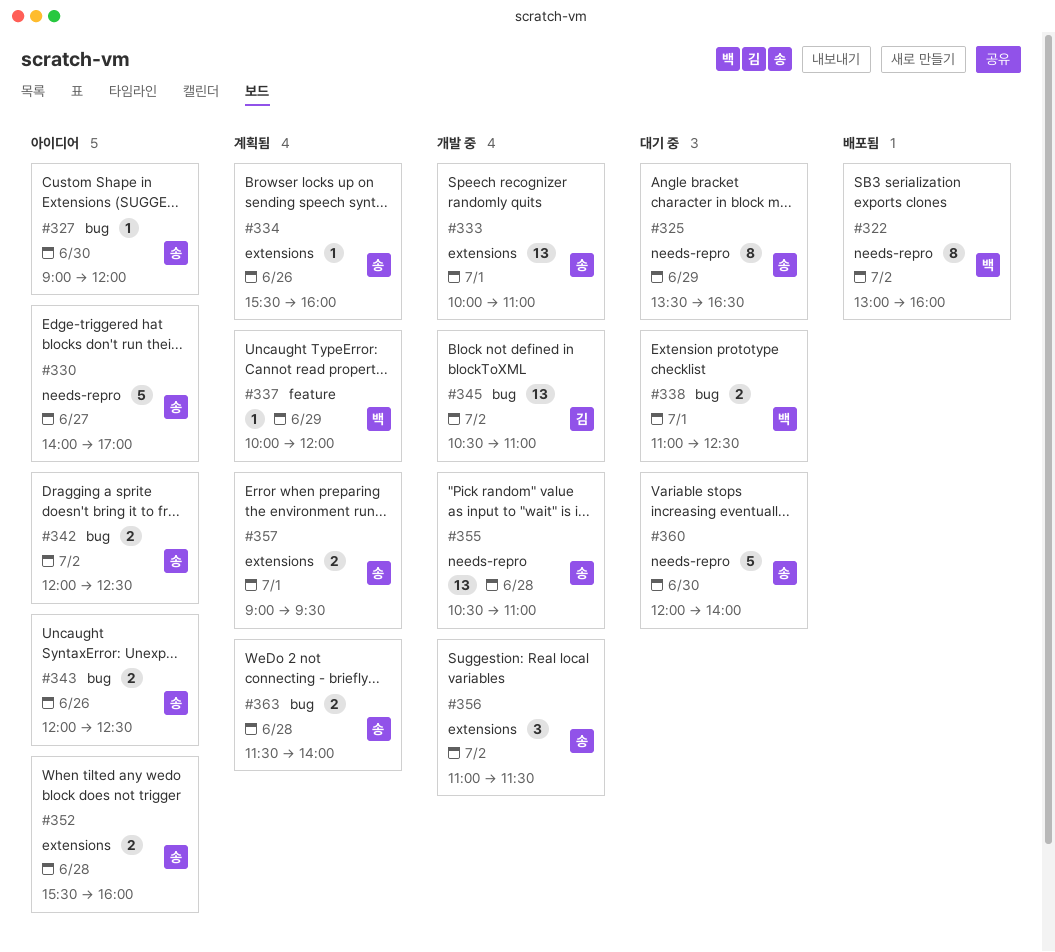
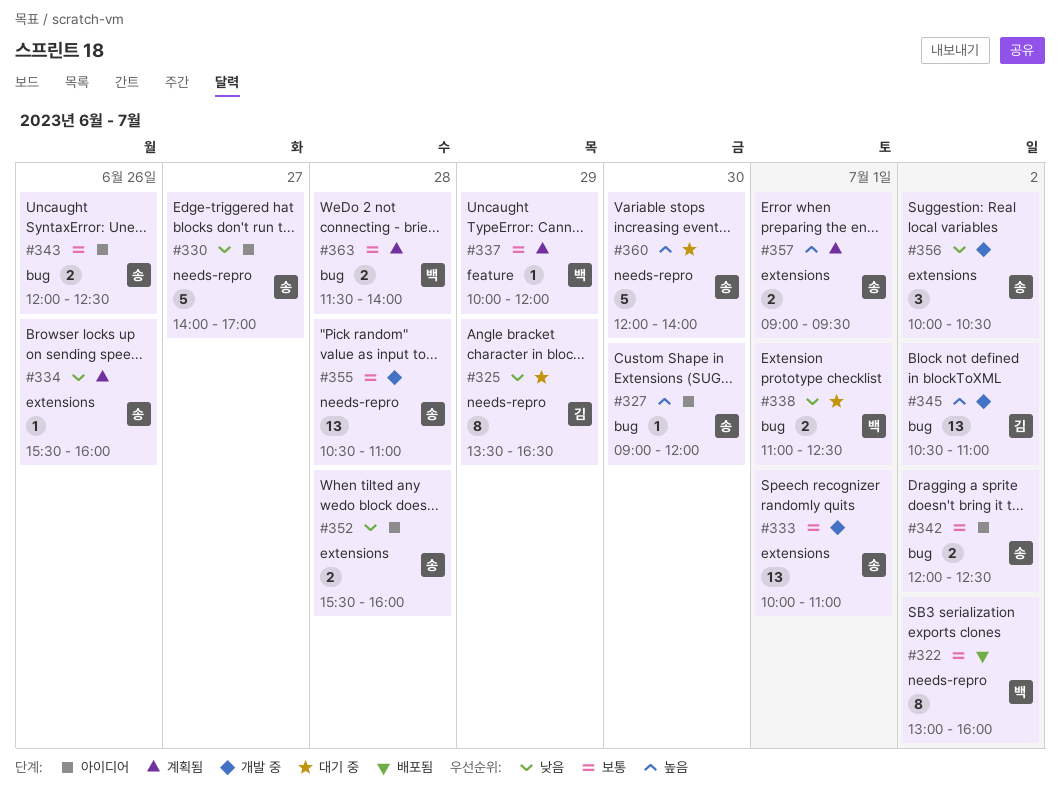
#325, owner: 송 -> 김
#356, begins: 11:00 -> 10:00
#356, ends: 11:30 -> 10:30
#363, owner: 송 -> 백

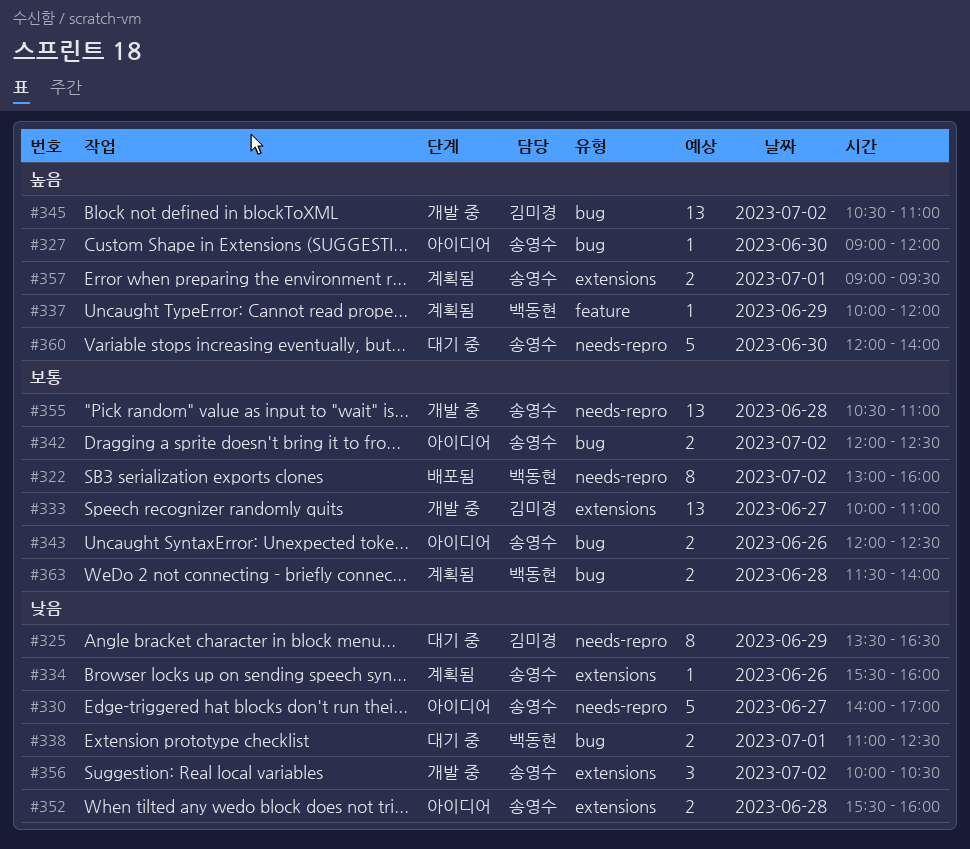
#333, owner: 송영수 -> 김미경
#333, day: Jul 1 -> Jun 27
#337, priority: 보통 -> 높음

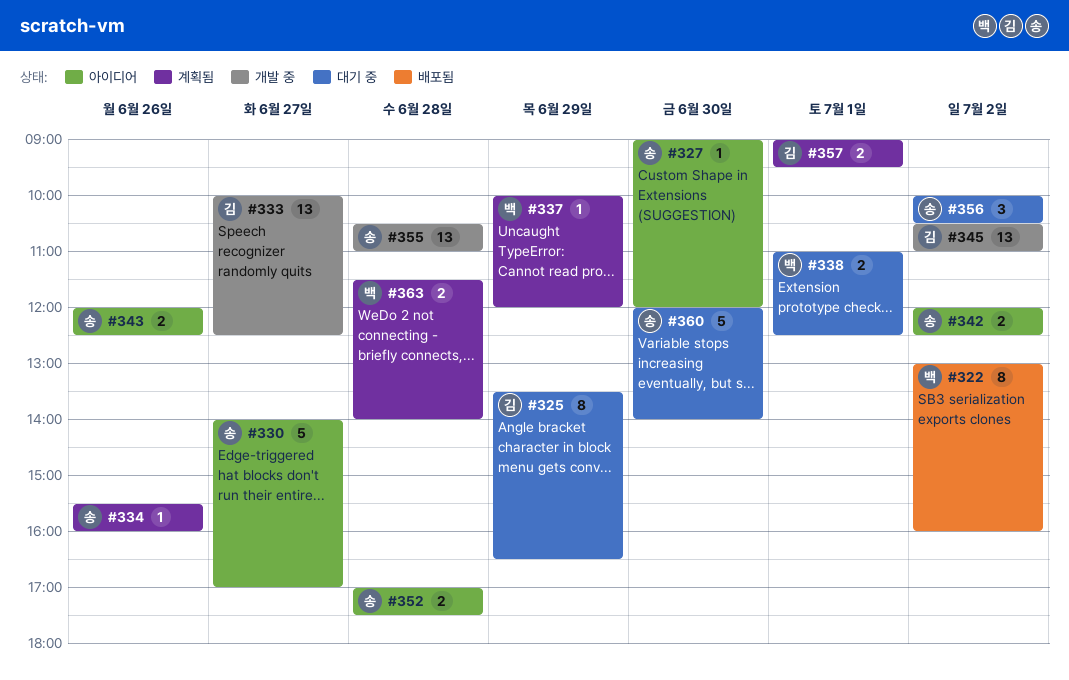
#333, ends: 11:00 -> 12:30
#352, begins: 15:30 -> 17:00
#352, ends: 16:00 -> 17:30
#356, status: 개발 중 -> 대기 중
#357, owner: 송영수 -> 김미경

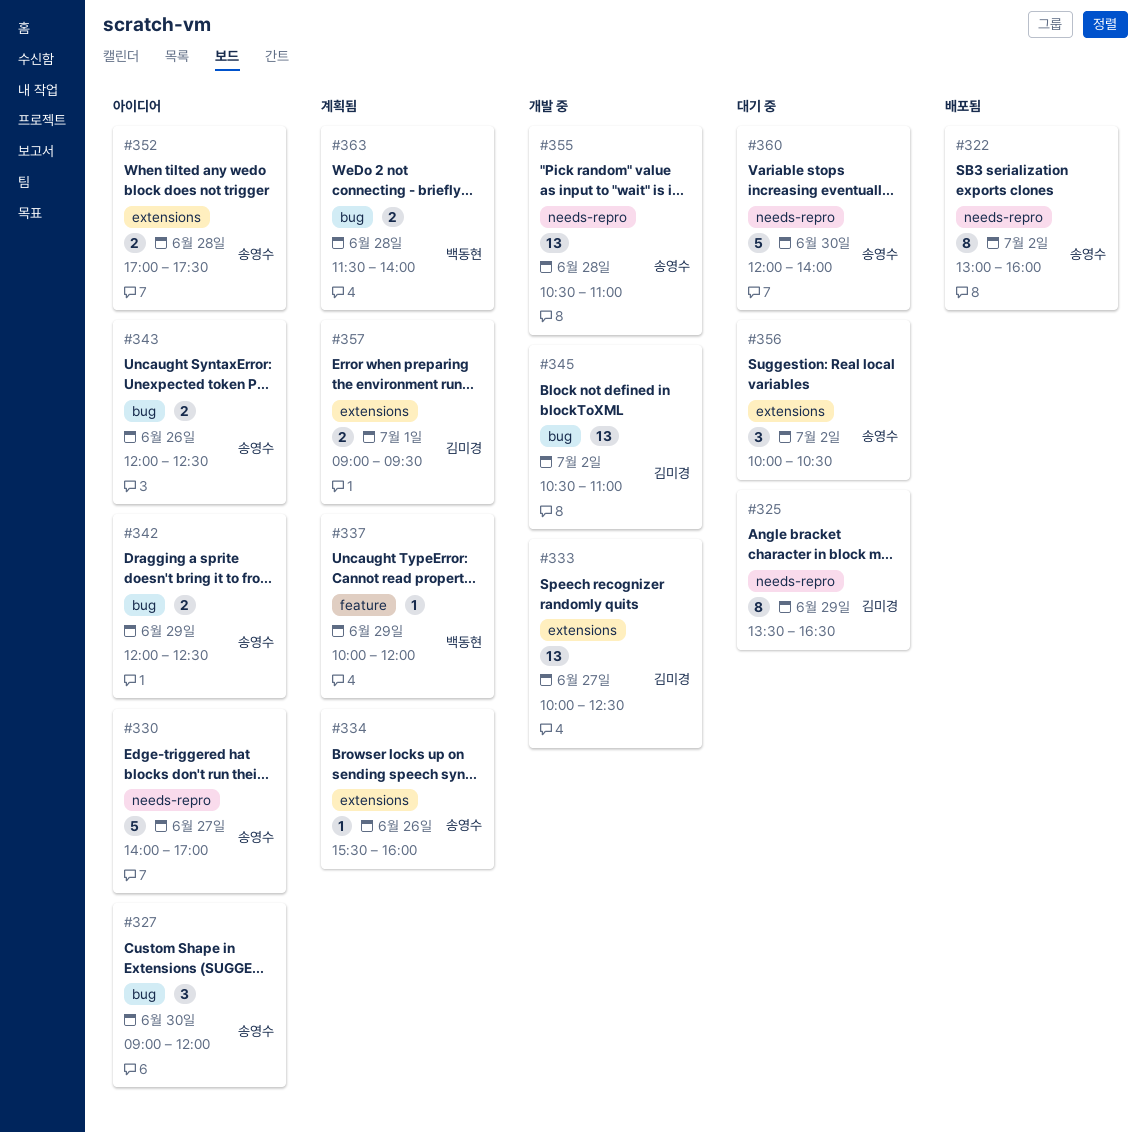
#322, owner: 백동현 -> 송영수
#327, estimate: 1 -> 3
#338: present -> none
#342, day: Jul 2 -> Jun 29

